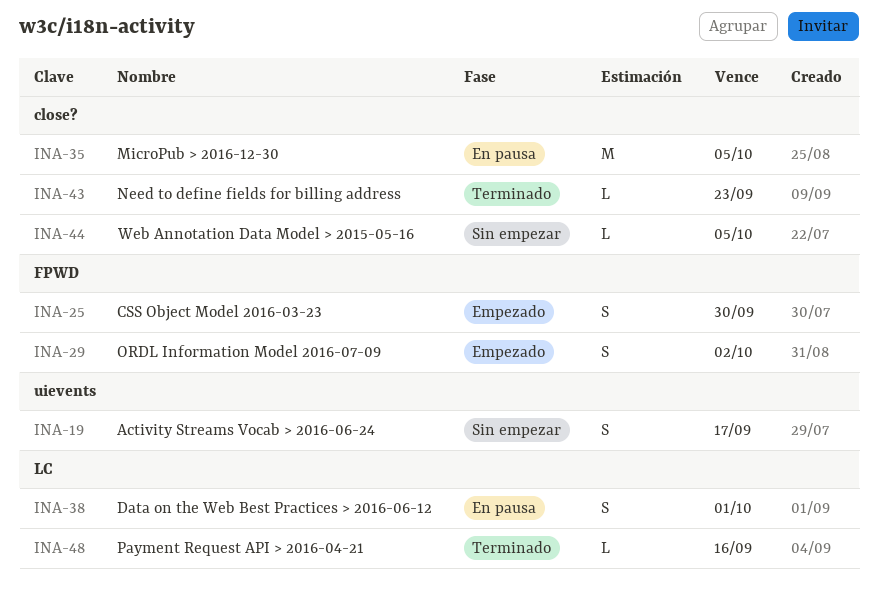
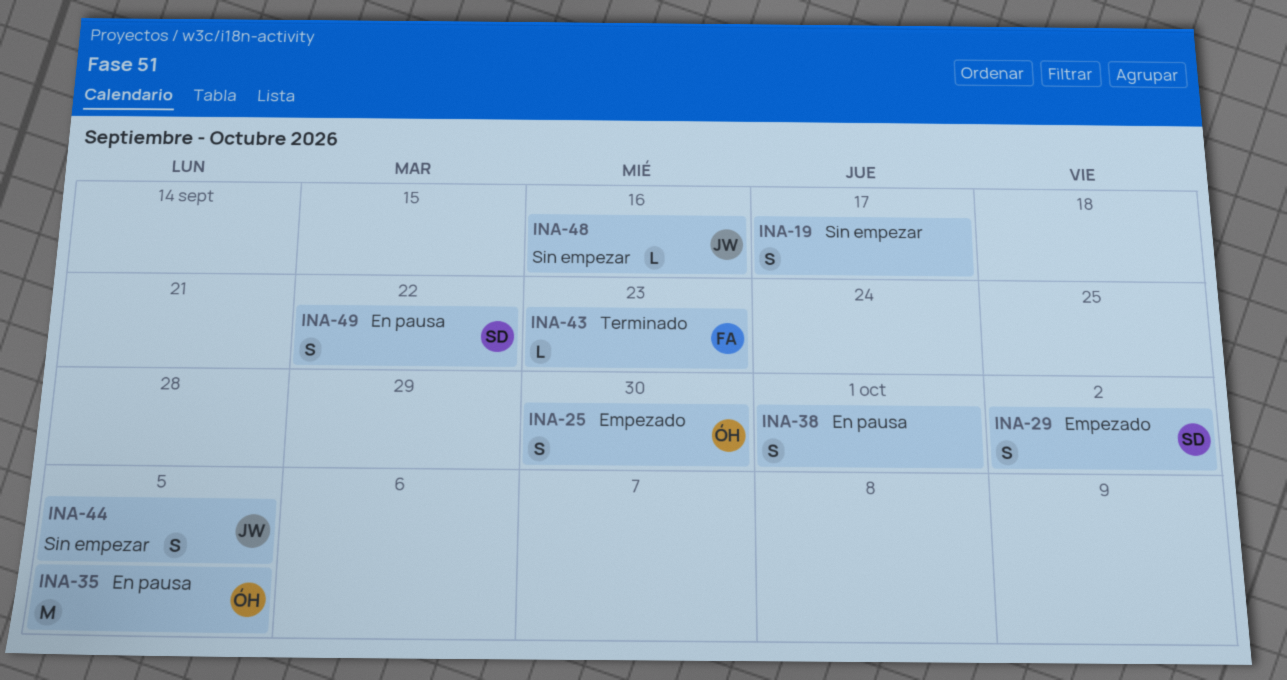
INA-44, estimate: L -> S
INA-48, status: Terminado -> Sin empezar
INA-49: none -> present

